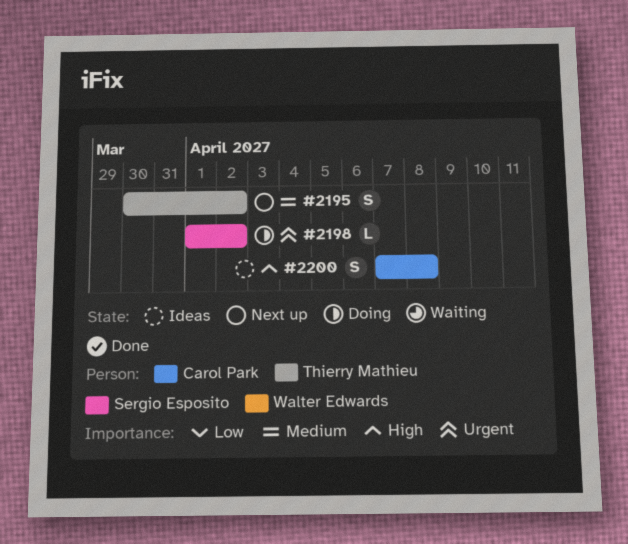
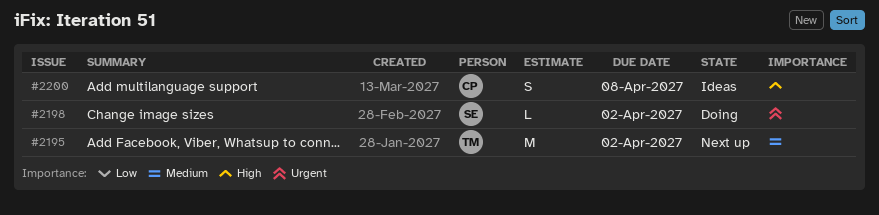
#2195, estimate: S -> M

